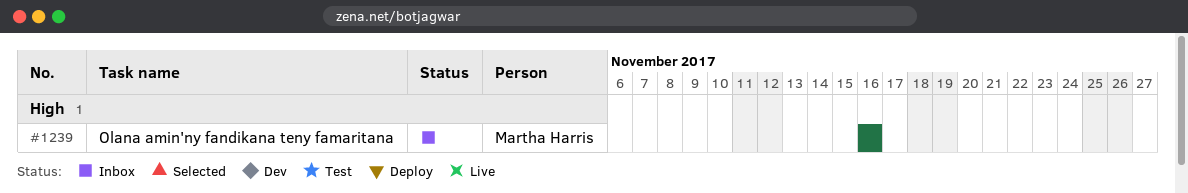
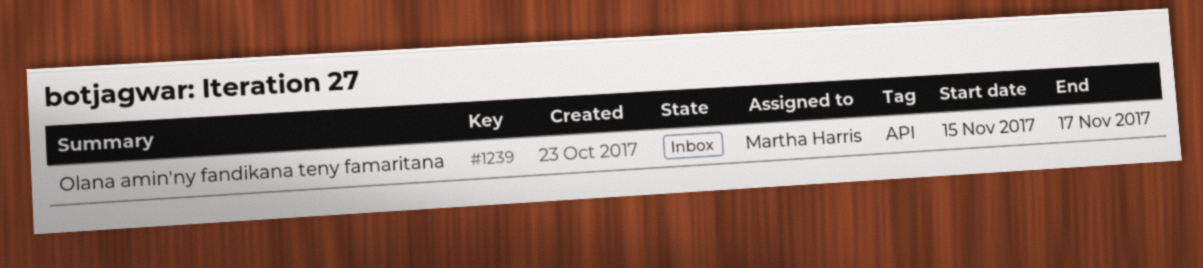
#1239, start: Nov 16 -> Nov 15
#1239, due: Nov 16 -> Nov 17

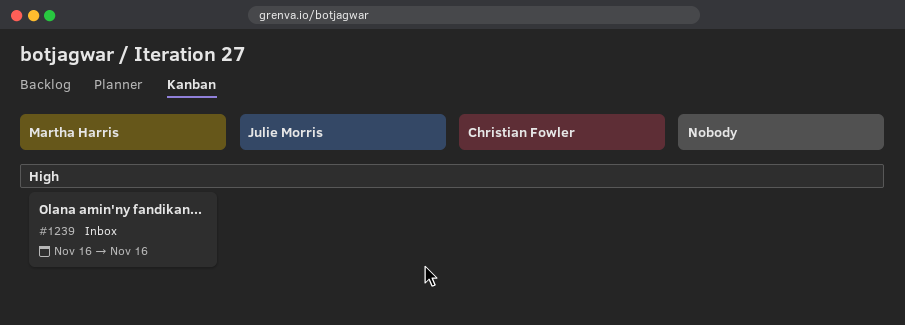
#1239, start: Nov 15 -> Nov 16
#1239, due: Nov 17 -> Nov 16

